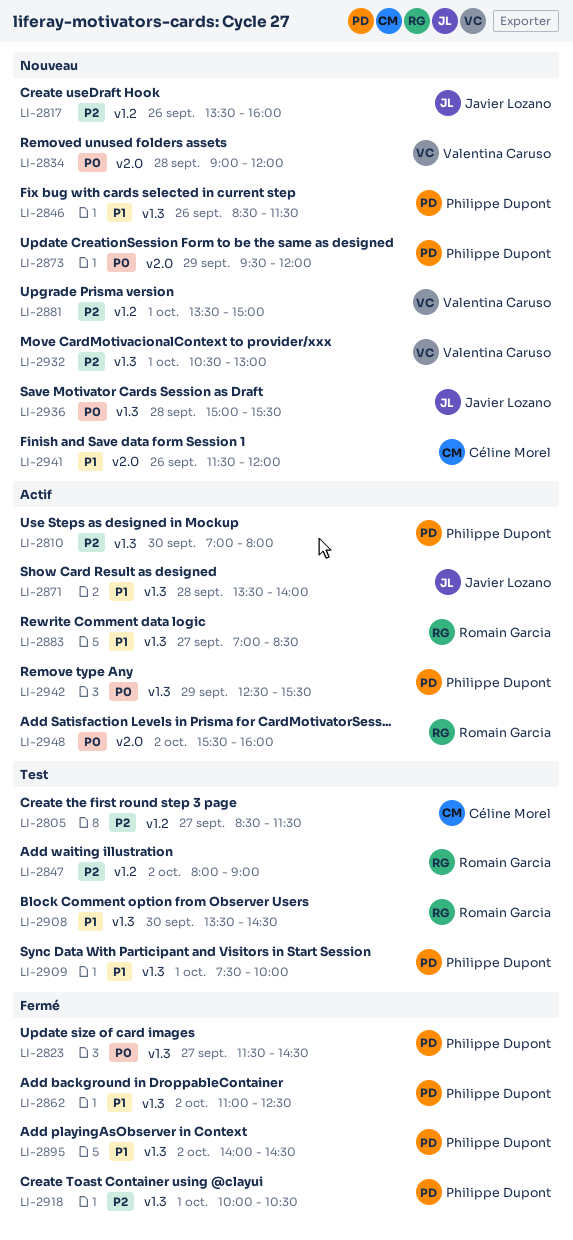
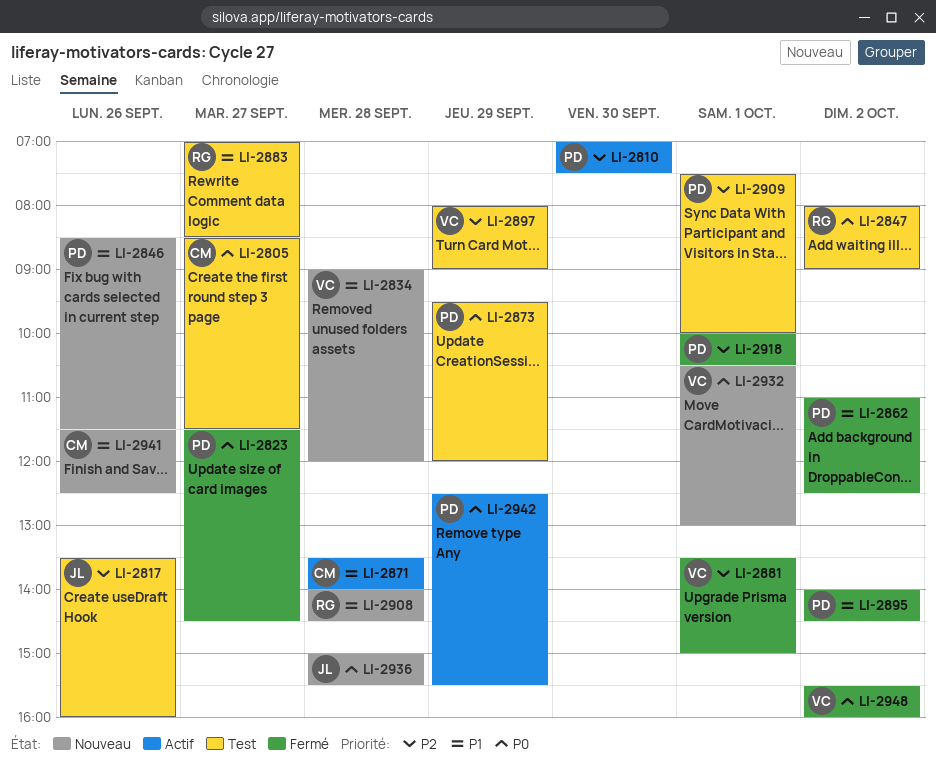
LI-2805, priority: P2 -> P0
LI-2810, ends: 08:00 -> 07:30
LI-2817, status: Nouveau -> Test
LI-2834, priority: P0 -> P1
LI-2847, priority: P2 -> P0
LI-2871, owner: Javier Lozano -> Céline Morel
LI-2873, status: Nouveau -> Test
LI-2881, status: Nouveau -> Fermé
LI-2883, status: Actif -> Test
LI-2897: none -> present
LI-2908, status: Test -> Nouveau
LI-2908, day: Sep 30 -> Sep 28
LI-2908, begins: 13:30 -> 14:00
LI-2909, priority: P1 -> P2
LI-2932, priority: P2 -> P0
LI-2941, ends: 12:00 -> 12:30
LI-2948, status: Actif -> Fermé
LI-2948, owner: Romain Garcia -> Valentina Caruso

